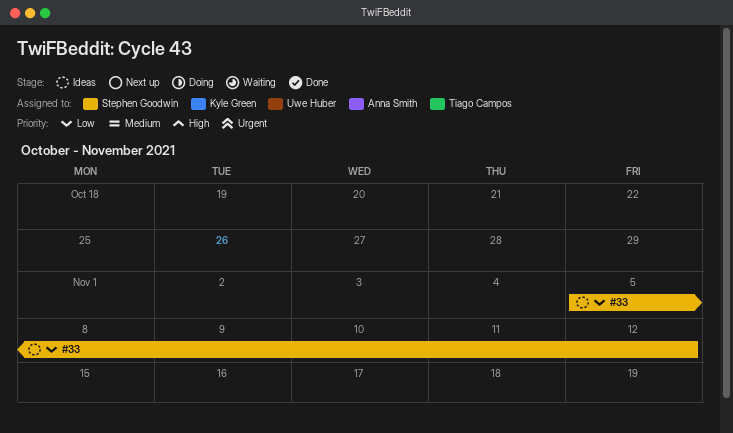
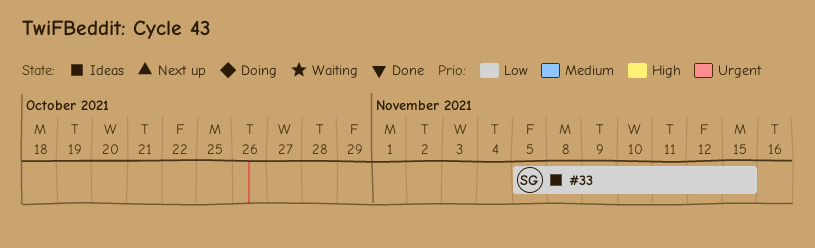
#33, due: Nov 12 -> Nov 15

